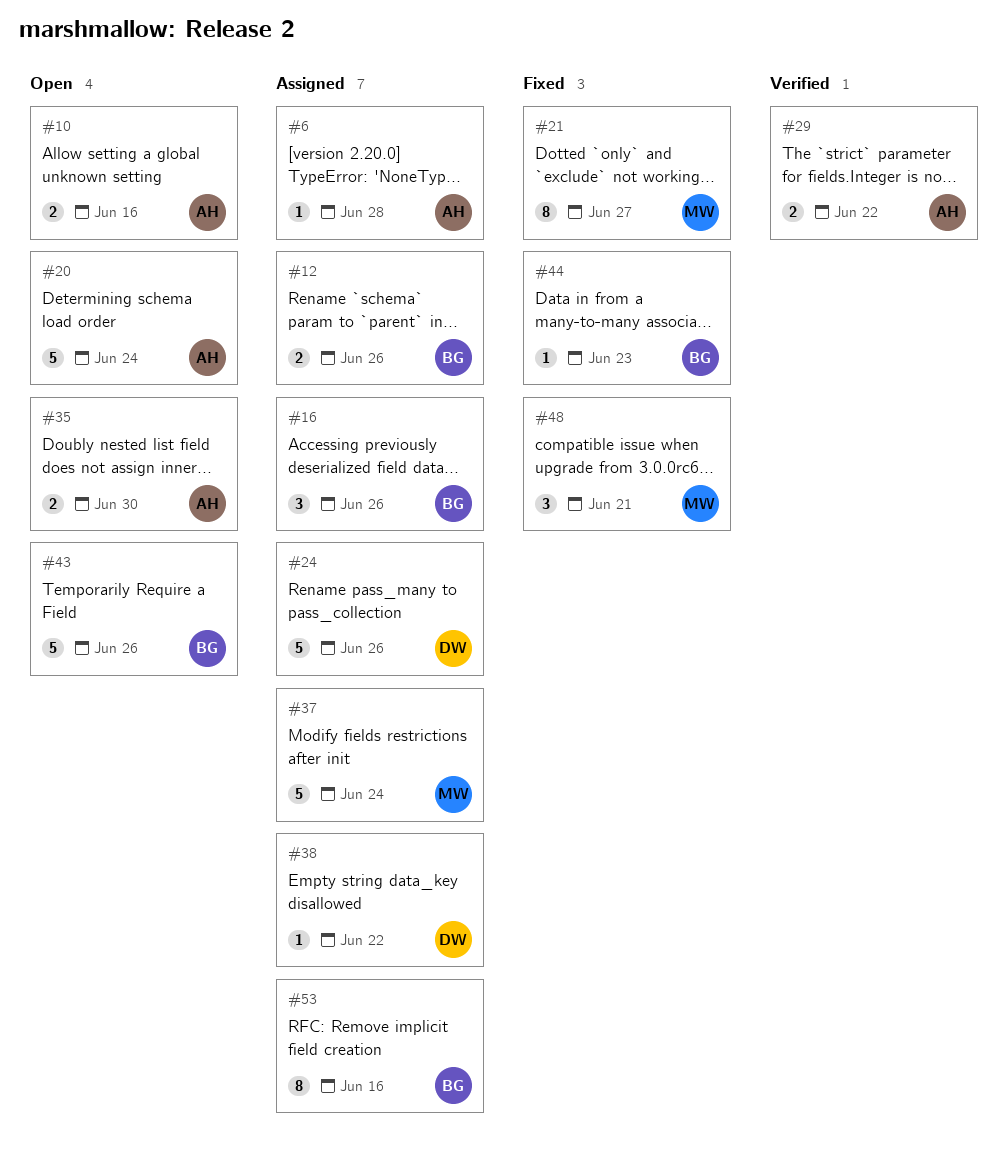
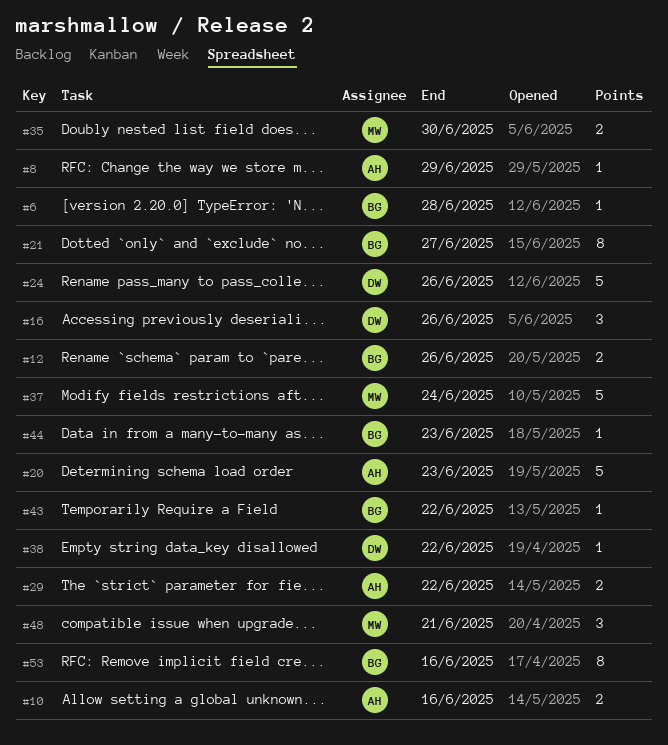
#6, owner: AH -> BG
#8: none -> present
#16, owner: BG -> DW
#20, due: Jun 24 -> Jun 23
#21, owner: MW -> BG
#35, owner: AH -> MW
#43, estimate: 5 -> 1
#43, due: Jun 26 -> Jun 22

